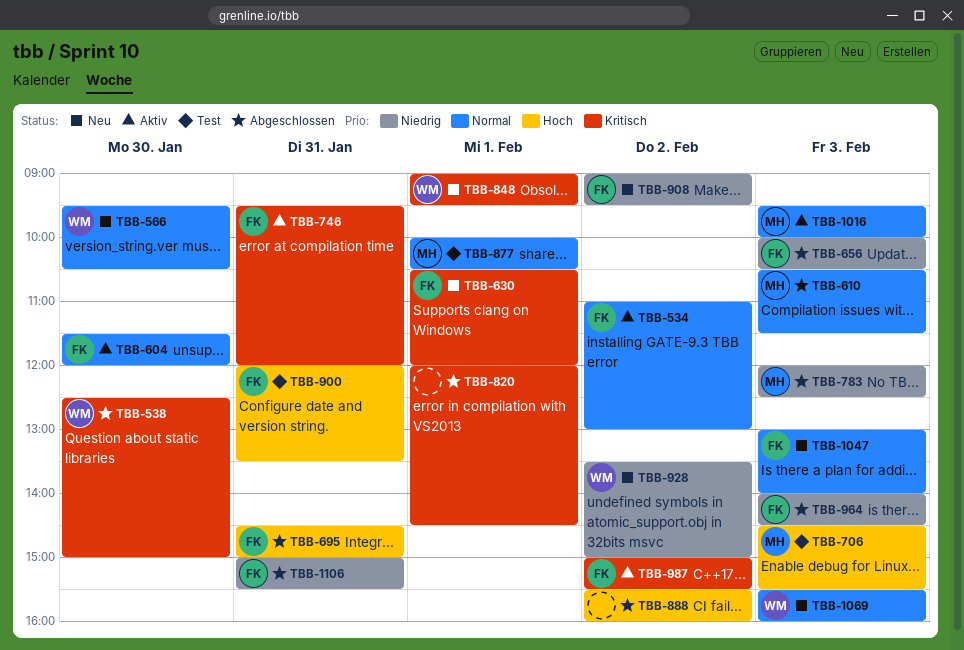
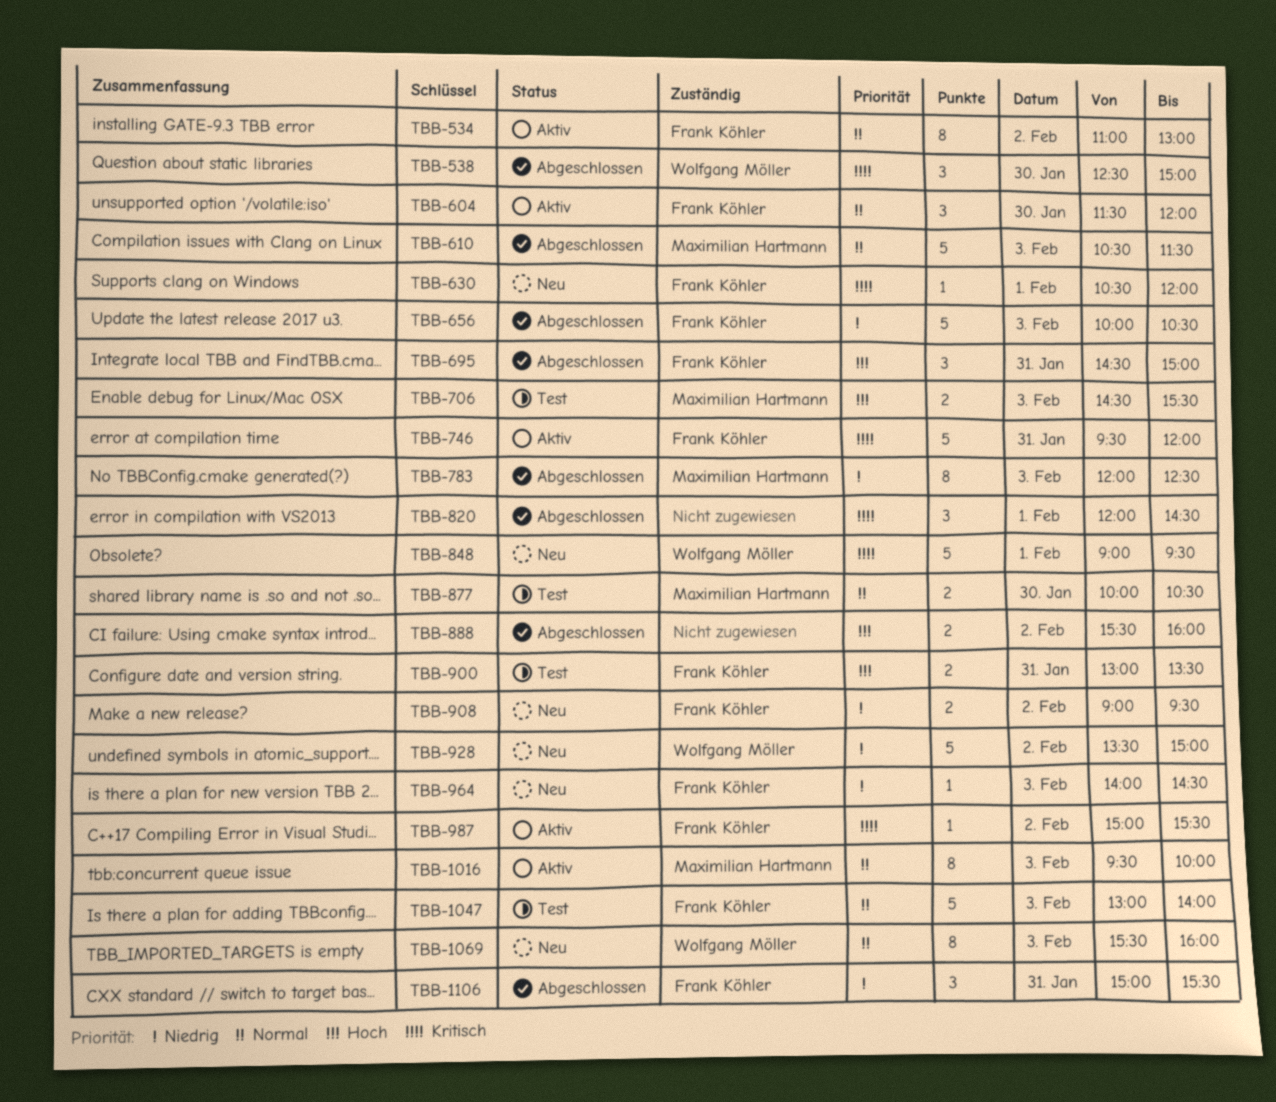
TBB-566: present -> none
TBB-877, day: Feb 1 -> Jan 30
TBB-900, begins: 12:00 -> 13:00
TBB-964, status: Abgeschlossen -> Neu
TBB-1047, status: Neu -> Test

